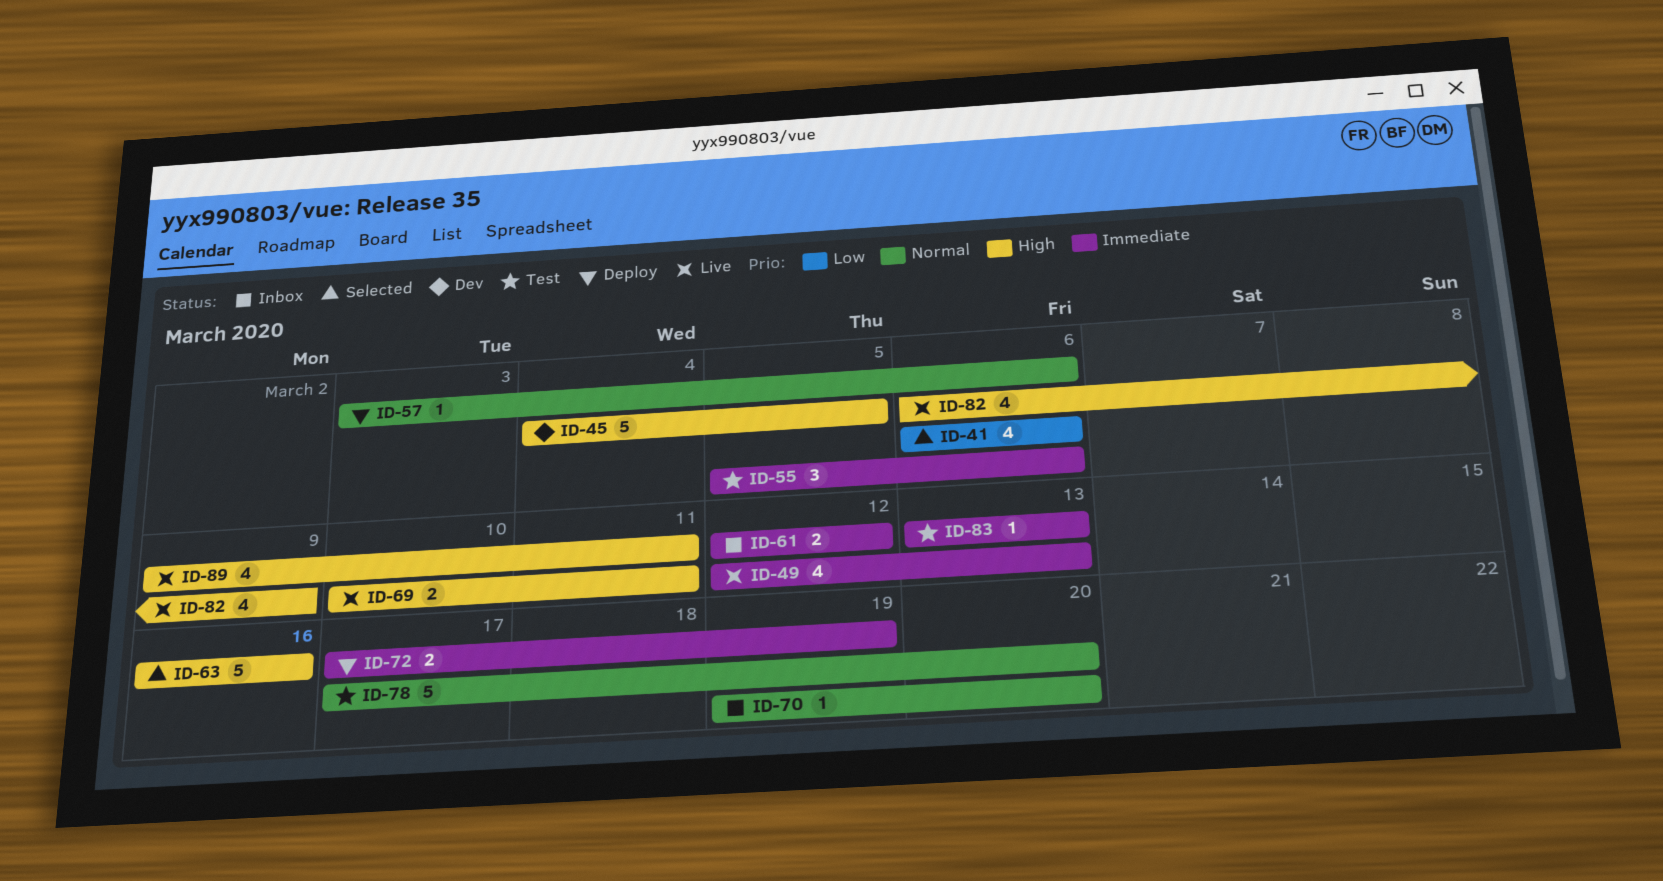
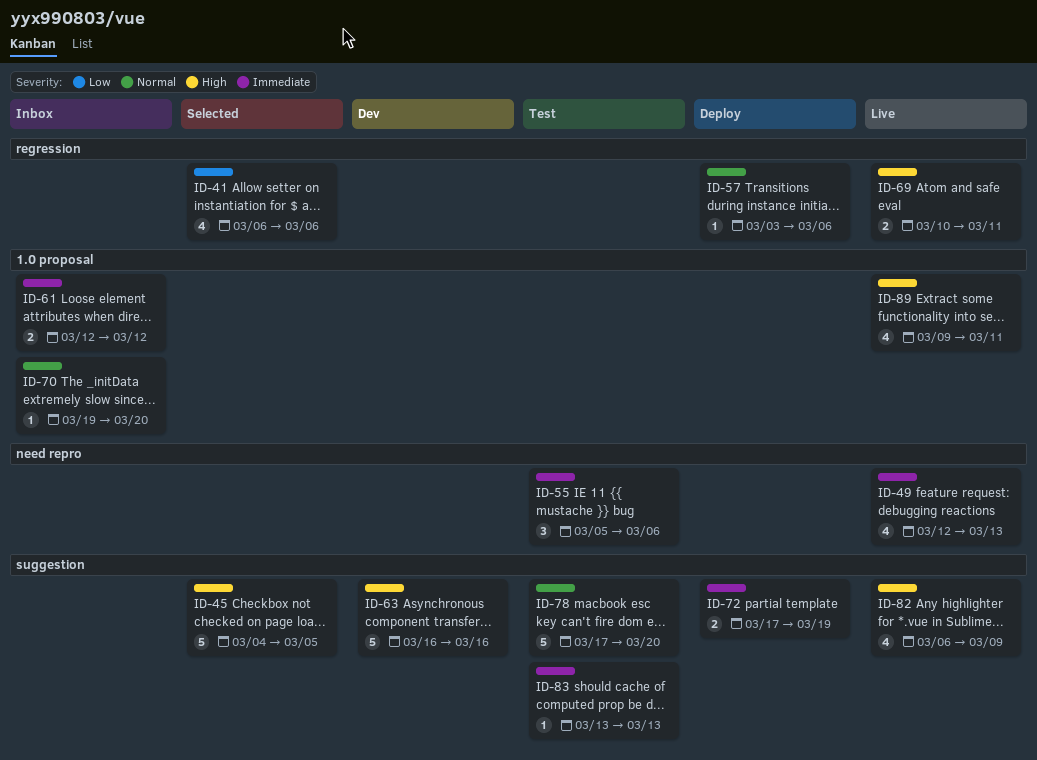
ID-45, status: Dev -> Selected
ID-63, status: Selected -> Dev

